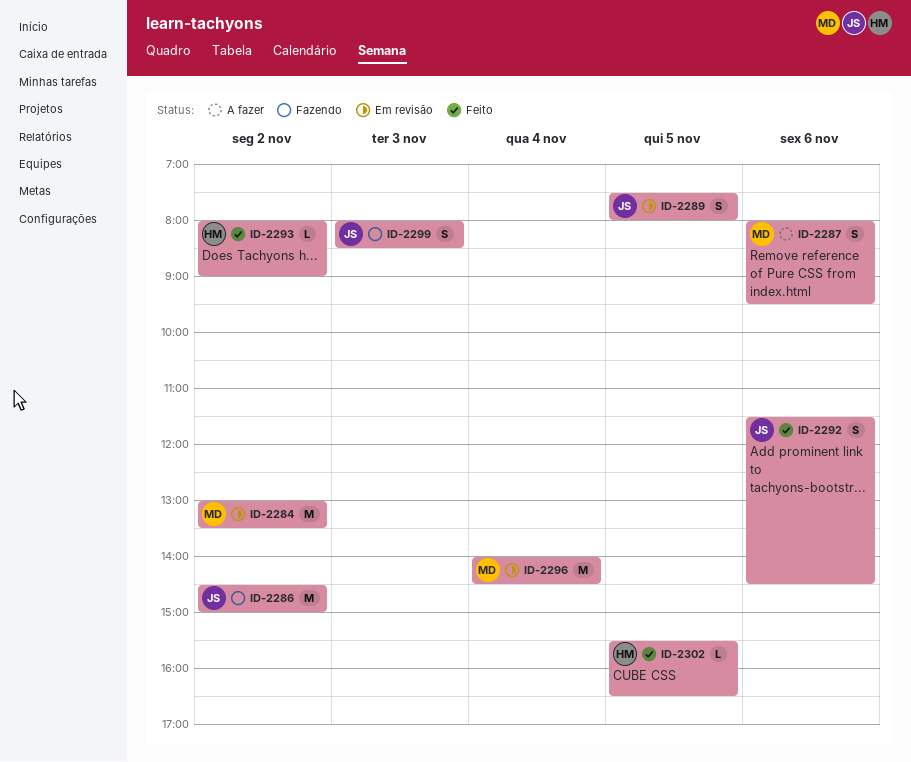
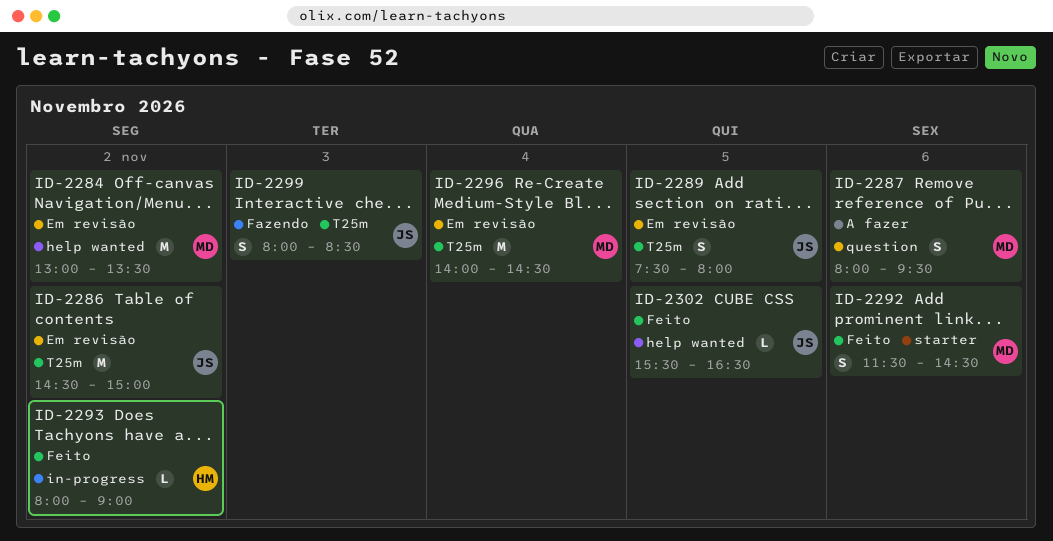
ID-2286, status: Fazendo -> Em revisão
ID-2292, owner: JS -> MD
ID-2302, owner: HM -> JS

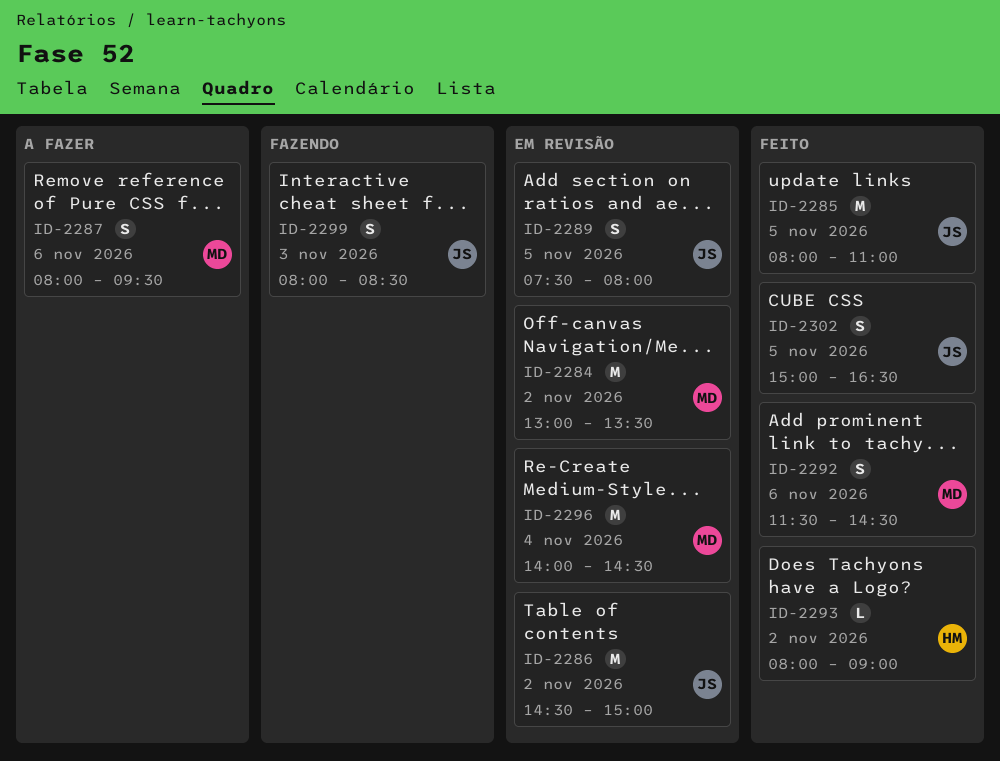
ID-2285: none -> present
ID-2302, estimate: L -> S
ID-2302, begins: 15:30 -> 15:00

